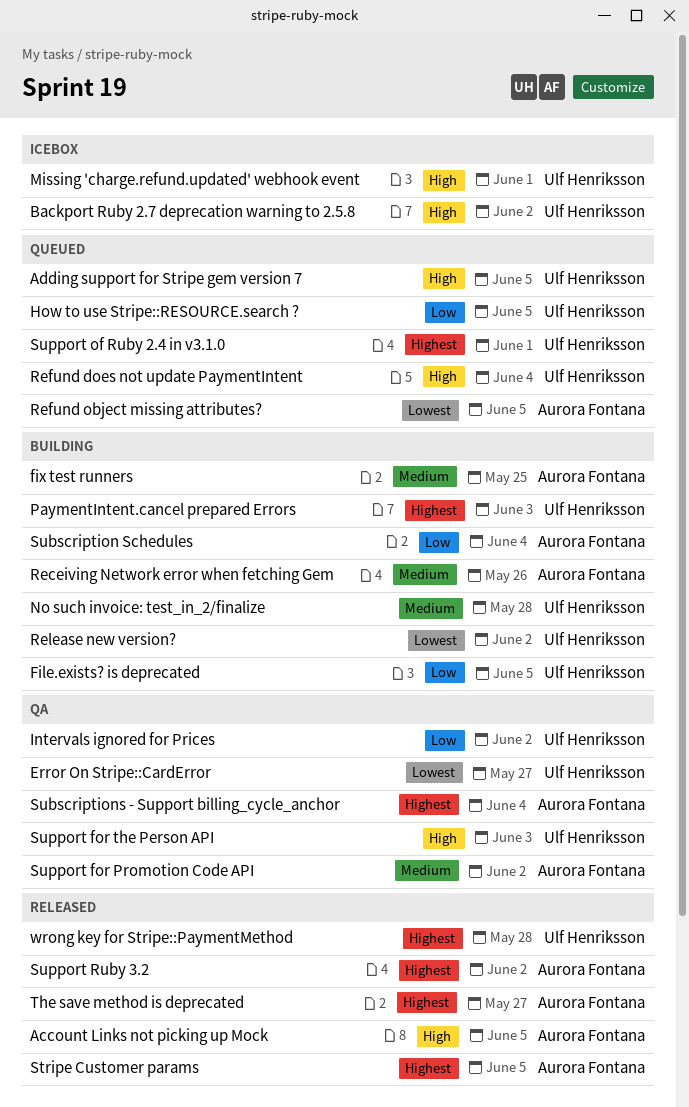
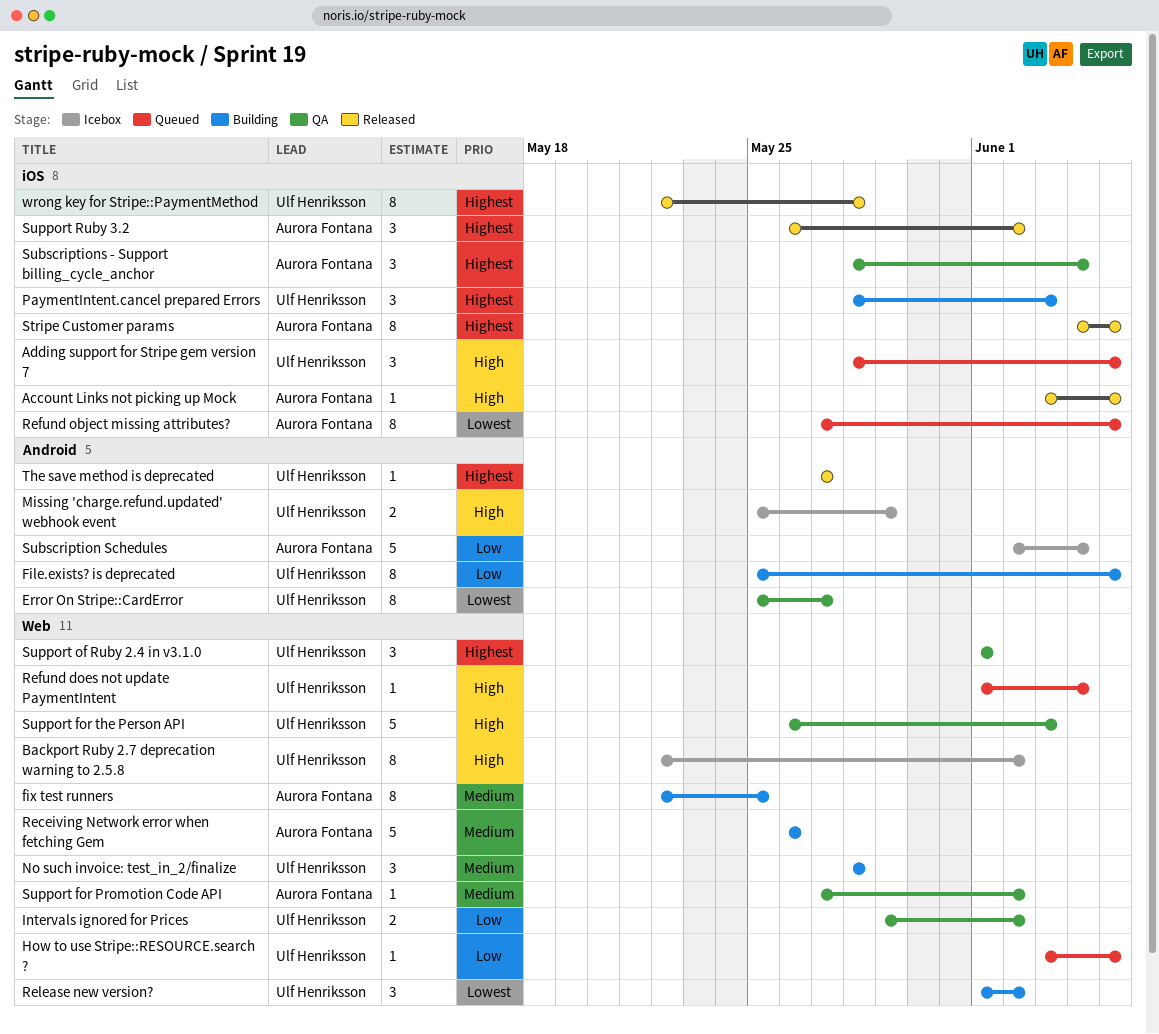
Missing 'charge.refund.updated' webhook event, due: Jun 1 -> May 29
Subscription Schedules, status: Building -> Icebox
Support of Ruby 2.4 in v3.1.0, status: Queued -> QA
The save method is deprecated, owner: Aurora Fontana -> Ulf Henriksson

